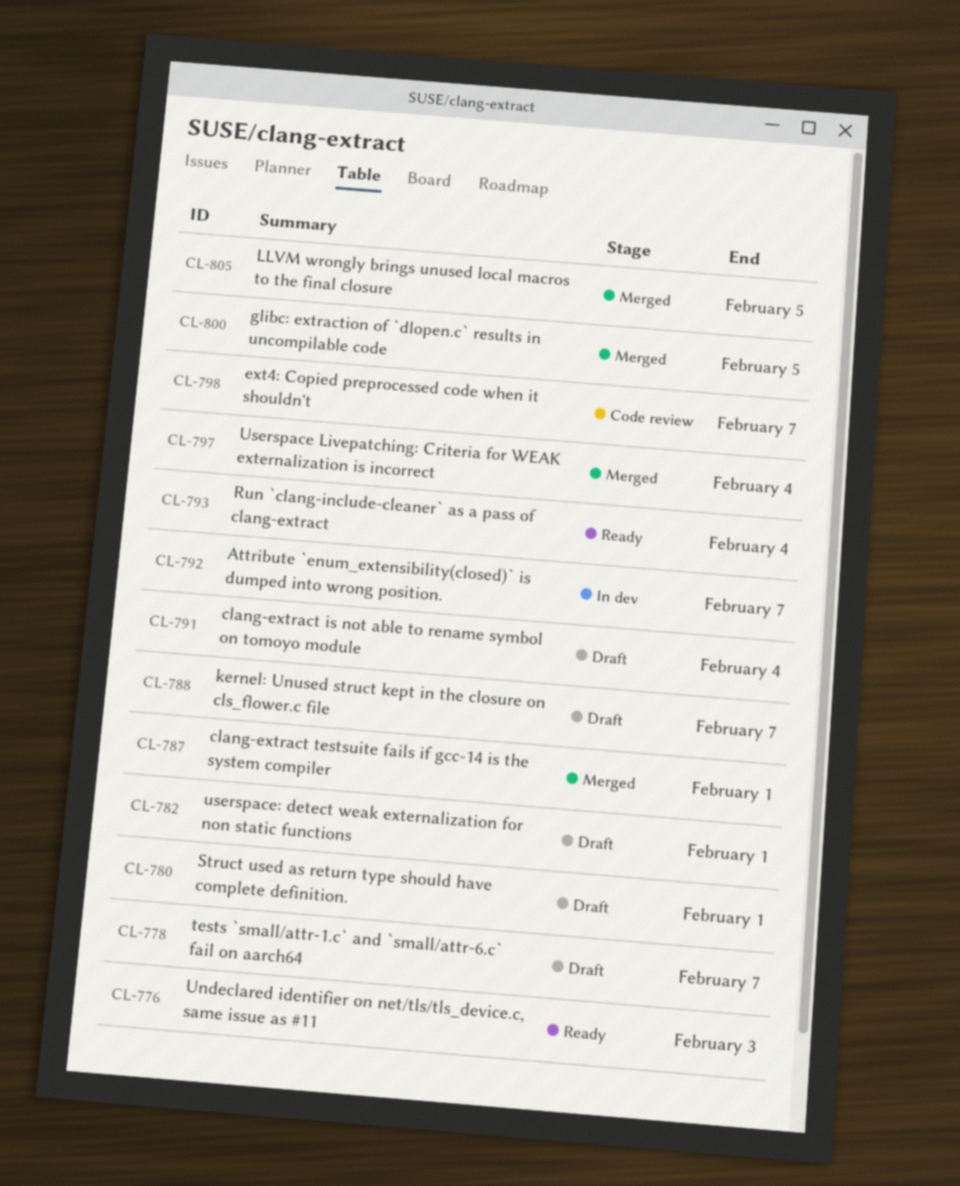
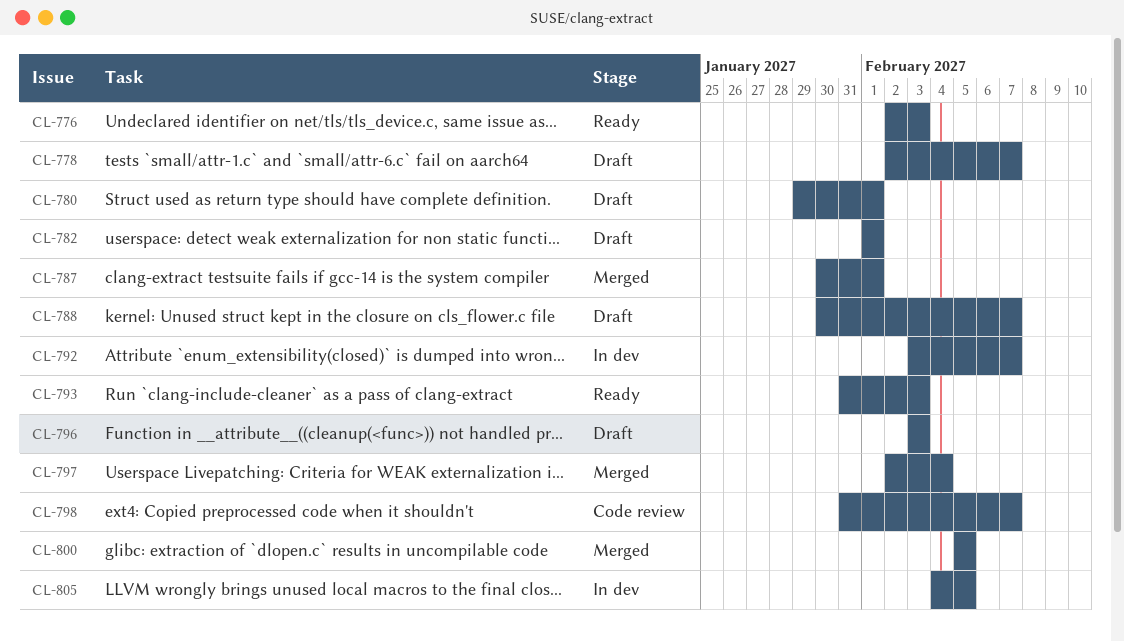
CL-791: present -> none
CL-793, due: Feb 4 -> Feb 3
CL-796: none -> present
CL-805, status: Merged -> In dev

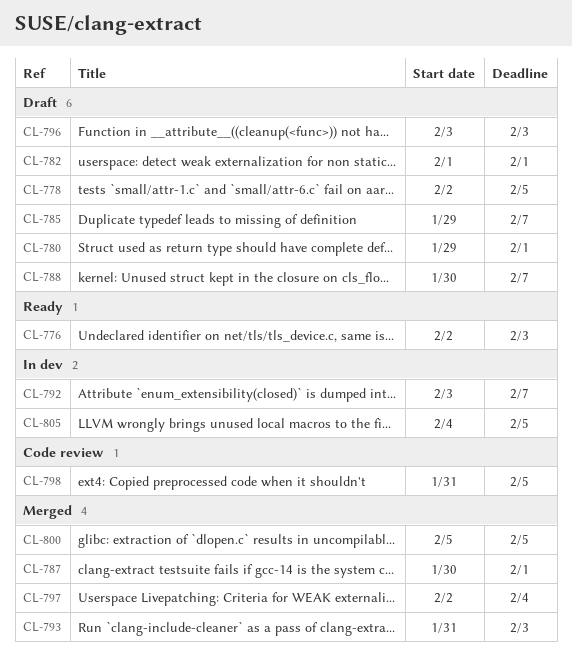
CL-778, due: Feb 7 -> Feb 5
CL-785: none -> present
CL-793, status: Ready -> Merged
CL-798, due: Feb 7 -> Feb 5

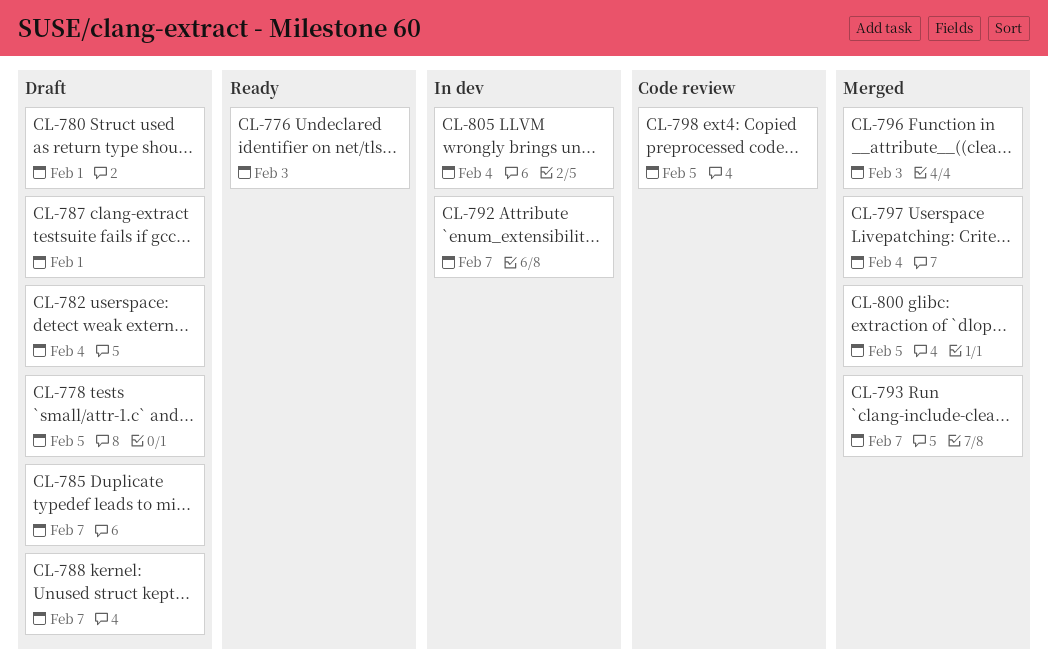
CL-782, due: Feb 1 -> Feb 4
CL-787, status: Merged -> Draft
CL-793, due: Feb 3 -> Feb 7
CL-796, status: Draft -> Merged
CL-805, due: Feb 5 -> Feb 4

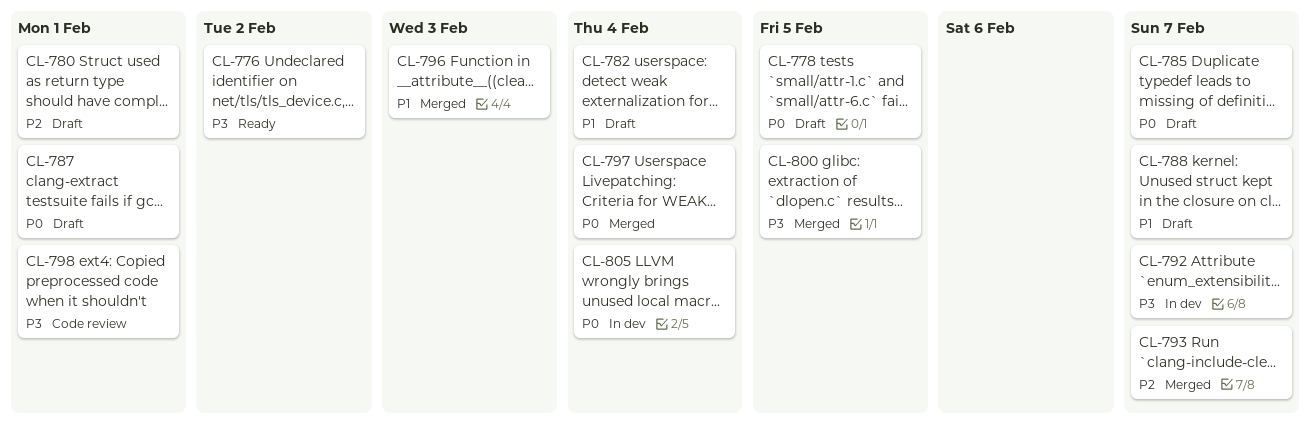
CL-776, due: Feb 3 -> Feb 2
CL-798, due: Feb 5 -> Feb 1

